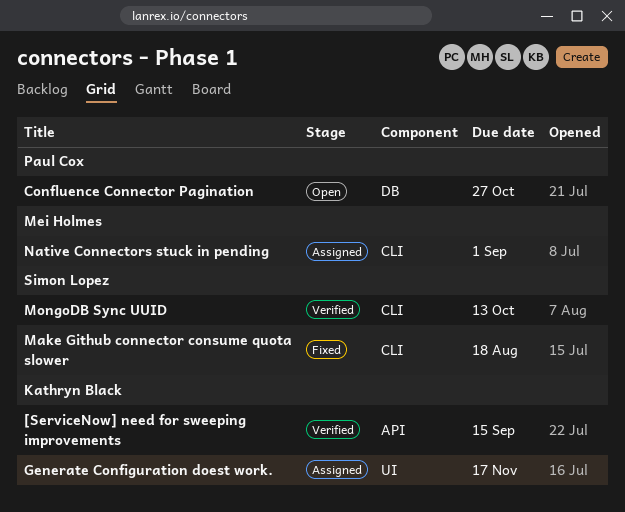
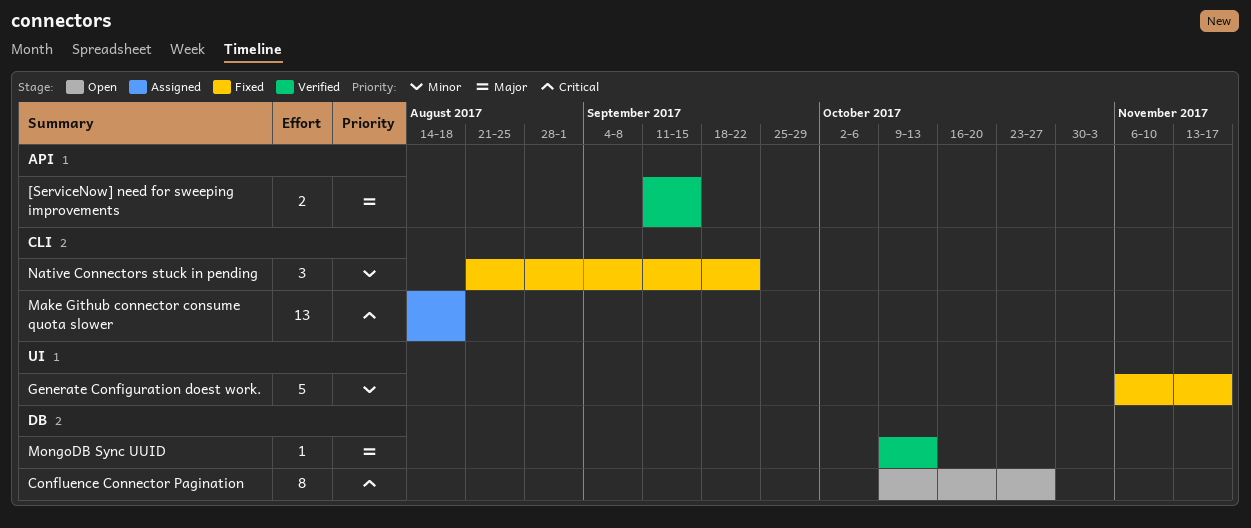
Generate Configuration doest work., status: Assigned -> Fixed
Make Github connector consume quota slower, status: Fixed -> Assigned
MongoDB Sync UUID, label: CLI -> DB
Native Connectors stuck in pending, status: Assigned -> Fixed
Native Connectors stuck in pending, due: Sep 1 -> Sep 22

